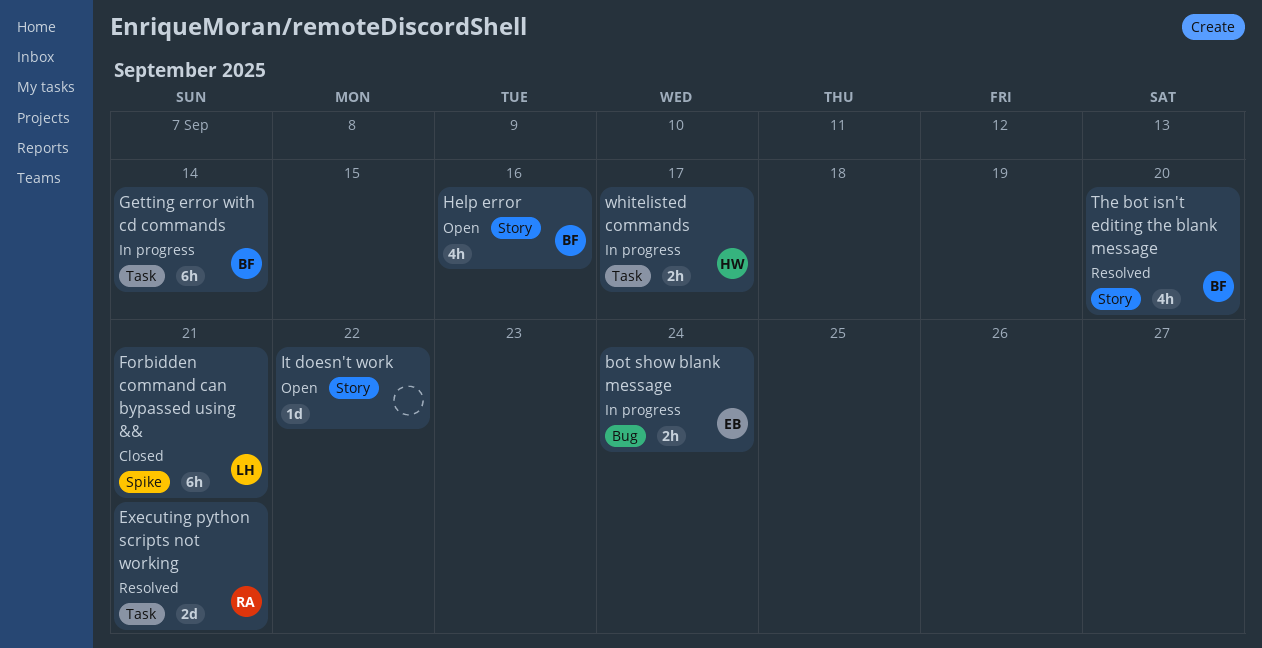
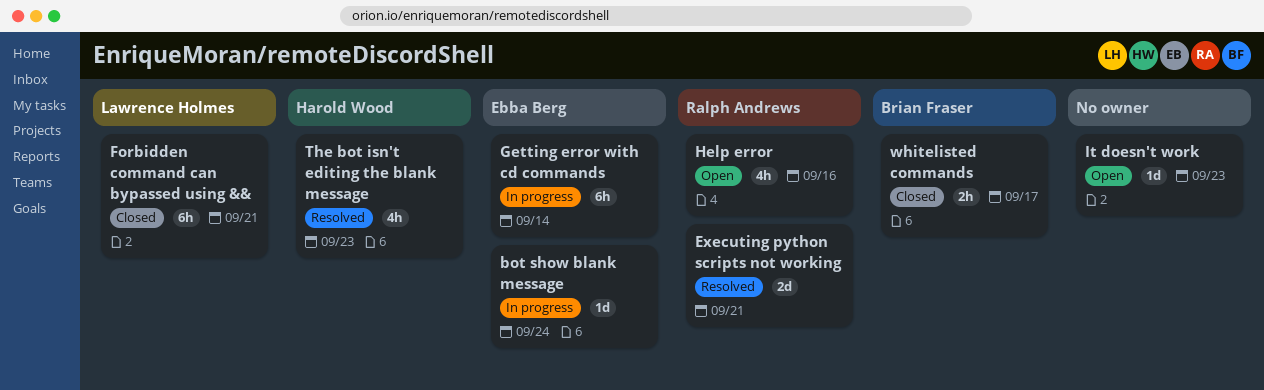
bot show blank message, estimate: 2h -> 1d
Getting error with cd commands, owner: Brian Fraser -> Ebba Berg
Help error, owner: Brian Fraser -> Ralph Andrews
It doesn't work, due: Sep 22 -> Sep 23
The bot isn't editing the blank message, owner: Brian Fraser -> Harold Wood
The bot isn't editing the blank message, due: Sep 20 -> Sep 23
whitelisted commands, status: In progress -> Closed
whitelisted commands, owner: Harold Wood -> Brian Fraser

